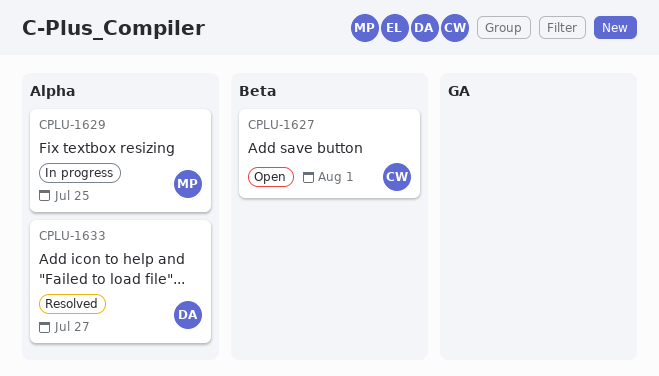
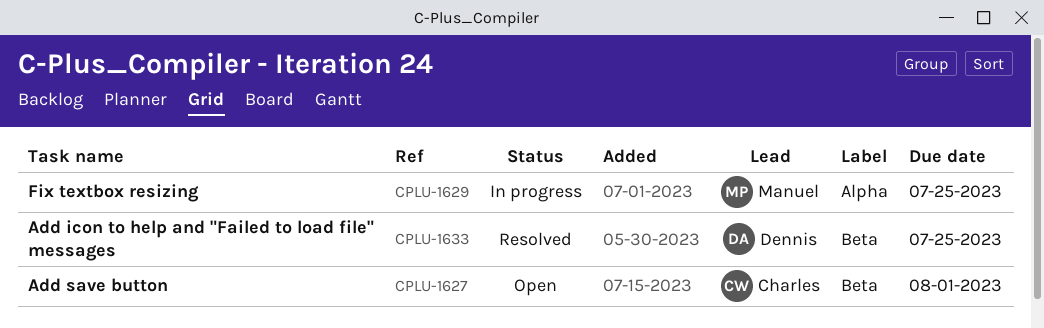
CPLU-1633, label: Alpha -> Beta
CPLU-1633, due: Jul 27 -> Jul 25

